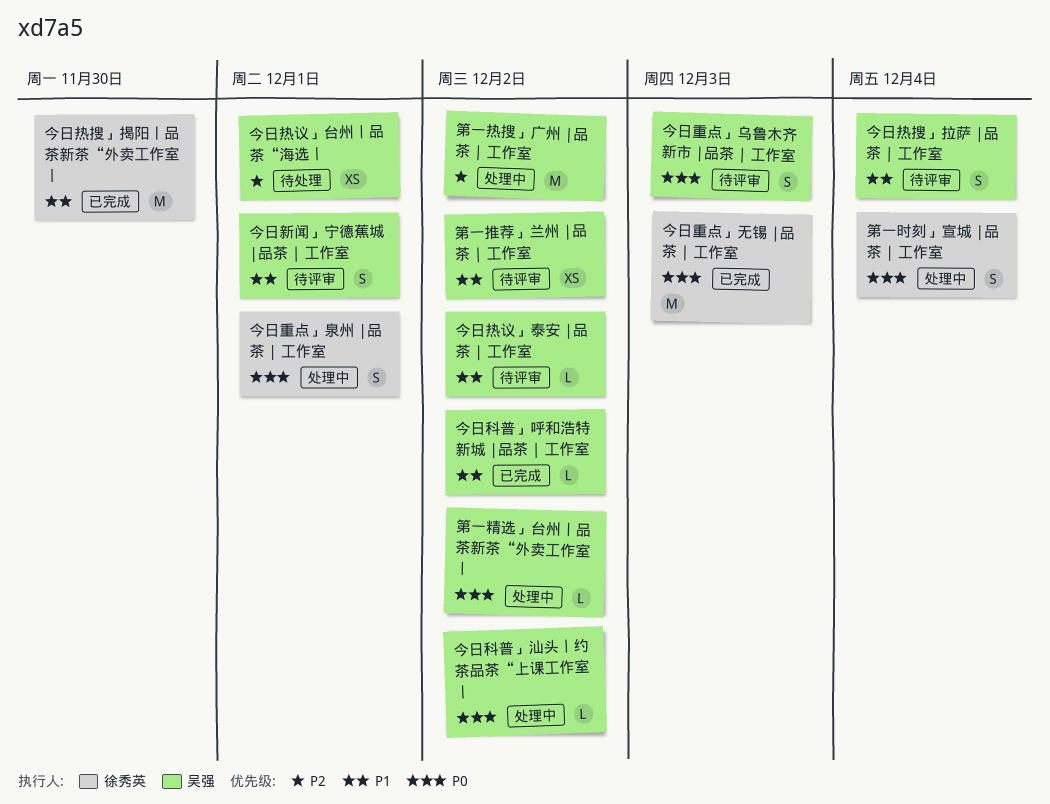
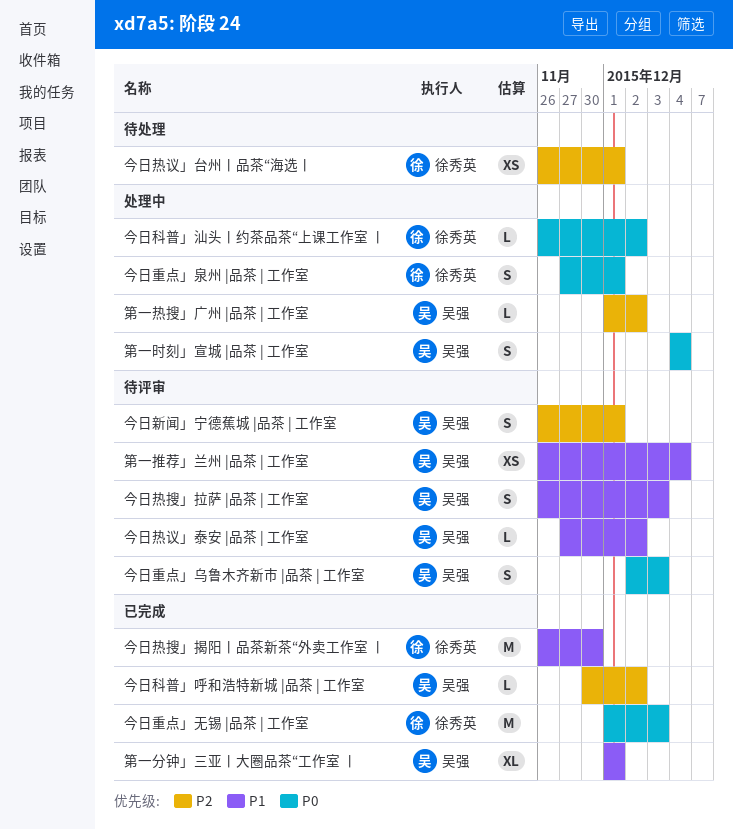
今日新闻」宁德蕉城 |品茶 | 工作室, priority: P1 -> P2
今日热搜」拉萨 |品茶 | 工作室, due: Dec 4 -> Dec 3
今日热议」台州丨品茶“海选丨, owner: 吴强 -> 徐秀英
今日科普」呼和浩特新城 |品茶 | 工作室, priority: P1 -> P2
今日科普」汕头丨约茶品茶“上课工作室 丨, owner: 吴强 -> 徐秀英
第一分钟」三亚丨大圈品茶“工作室 丨: none -> present
第一推荐」兰州 |品茶 | 工作室, due: Dec 2 -> Dec 4
第一时刻」宣城 |品茶 | 工作室, owner: 徐秀英 -> 吴强
第一热搜」广州 |品茶 | 工作室, estimate: M -> L
第一精选」台州丨品茶新茶“外卖工作室 丨: present -> none

